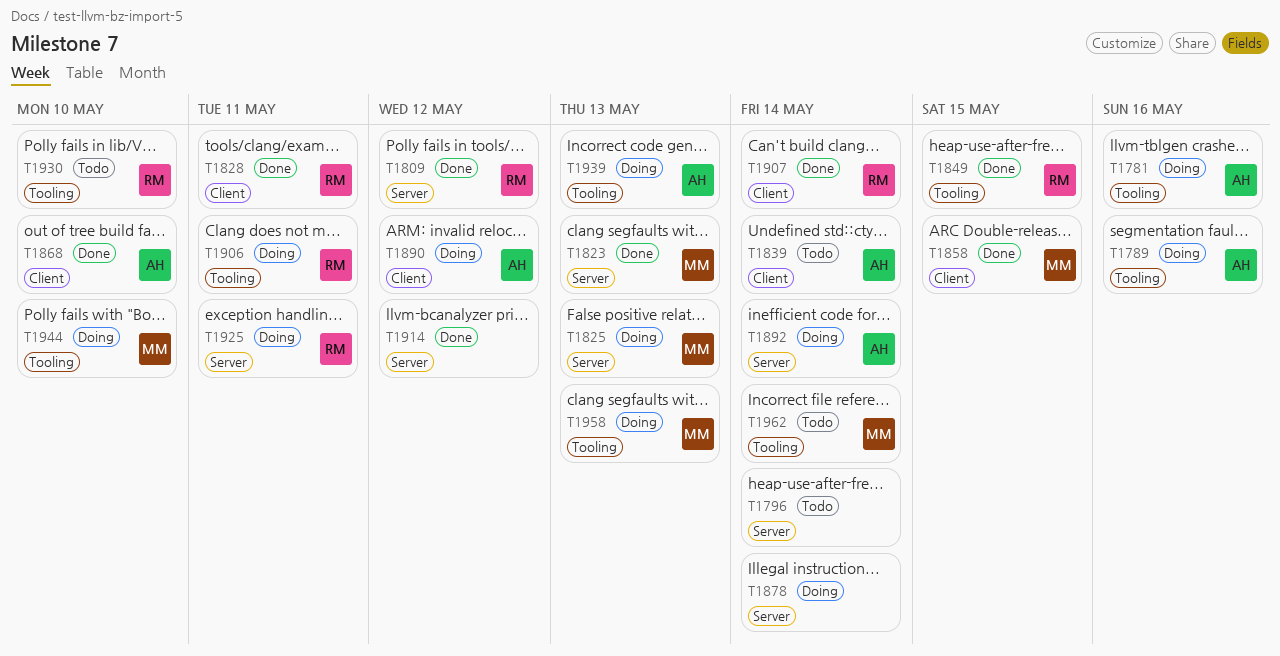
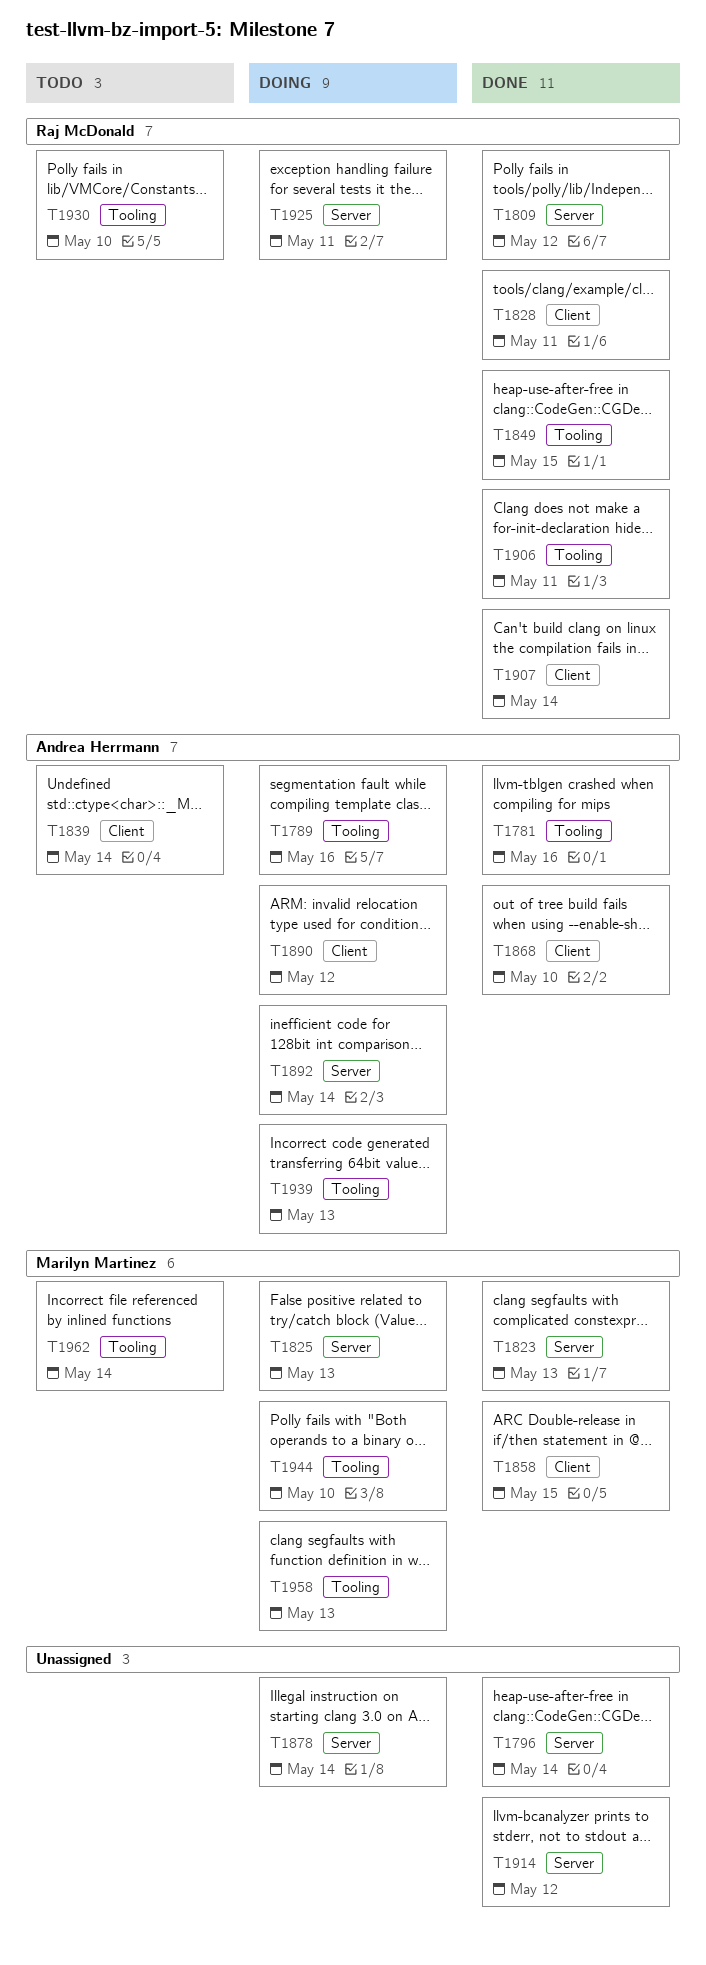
T1781, status: Doing -> Done
T1796, status: Todo -> Done
T1906, status: Doing -> Done

